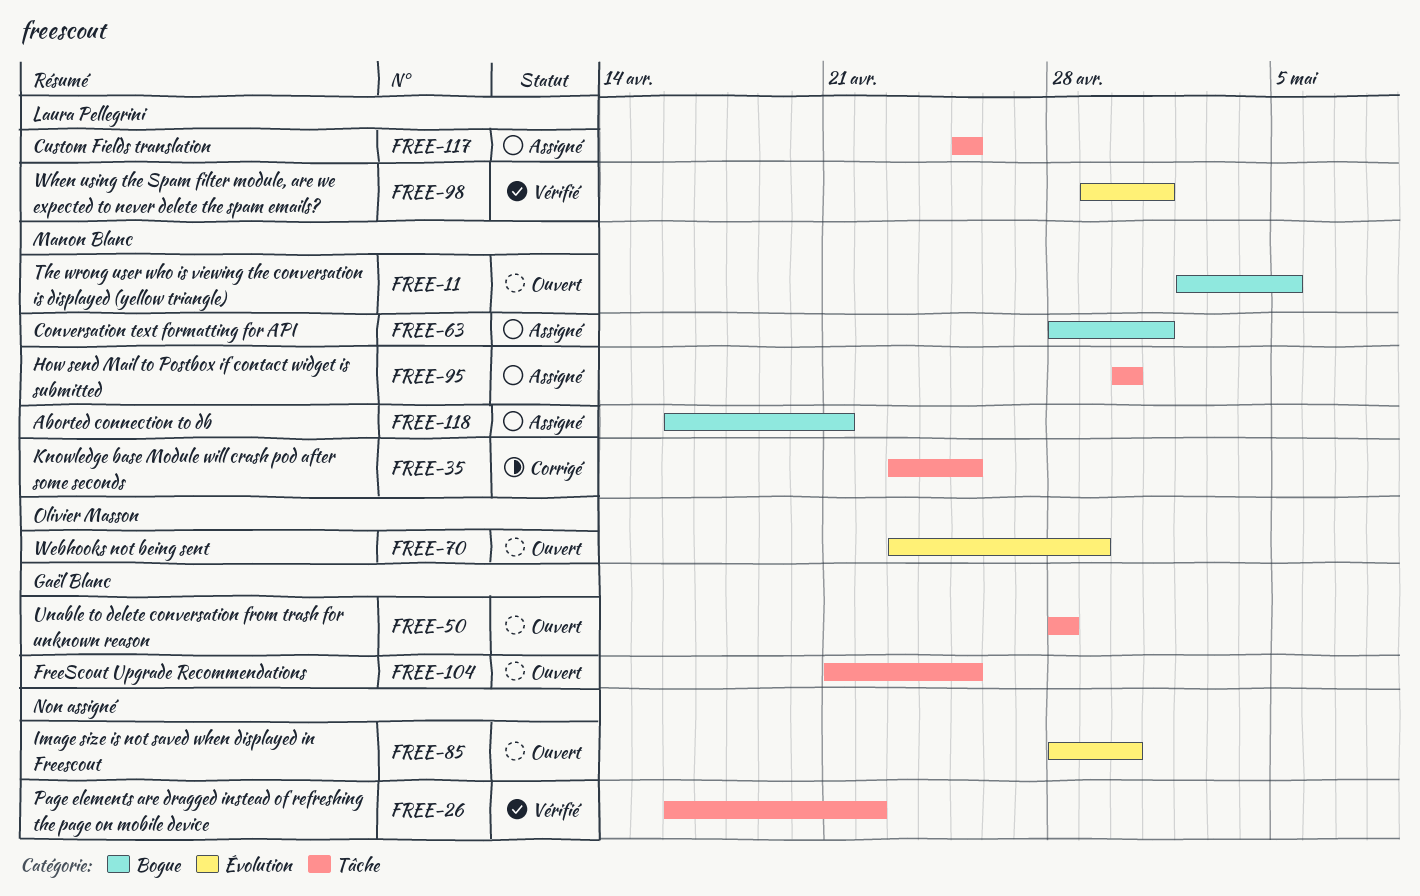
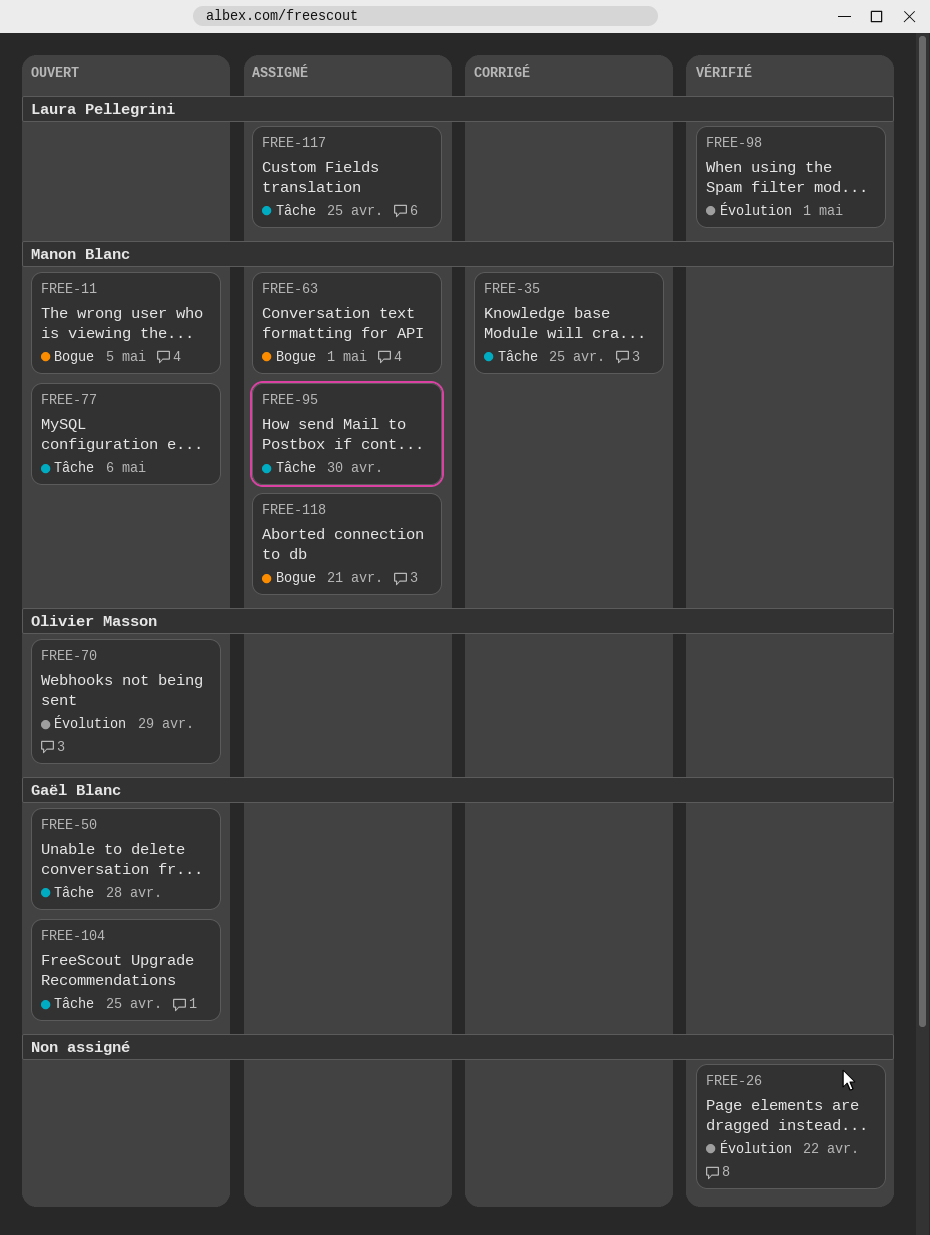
FREE-26, label: Tâche -> Évolution
FREE-77: none -> present
FREE-85: present -> none

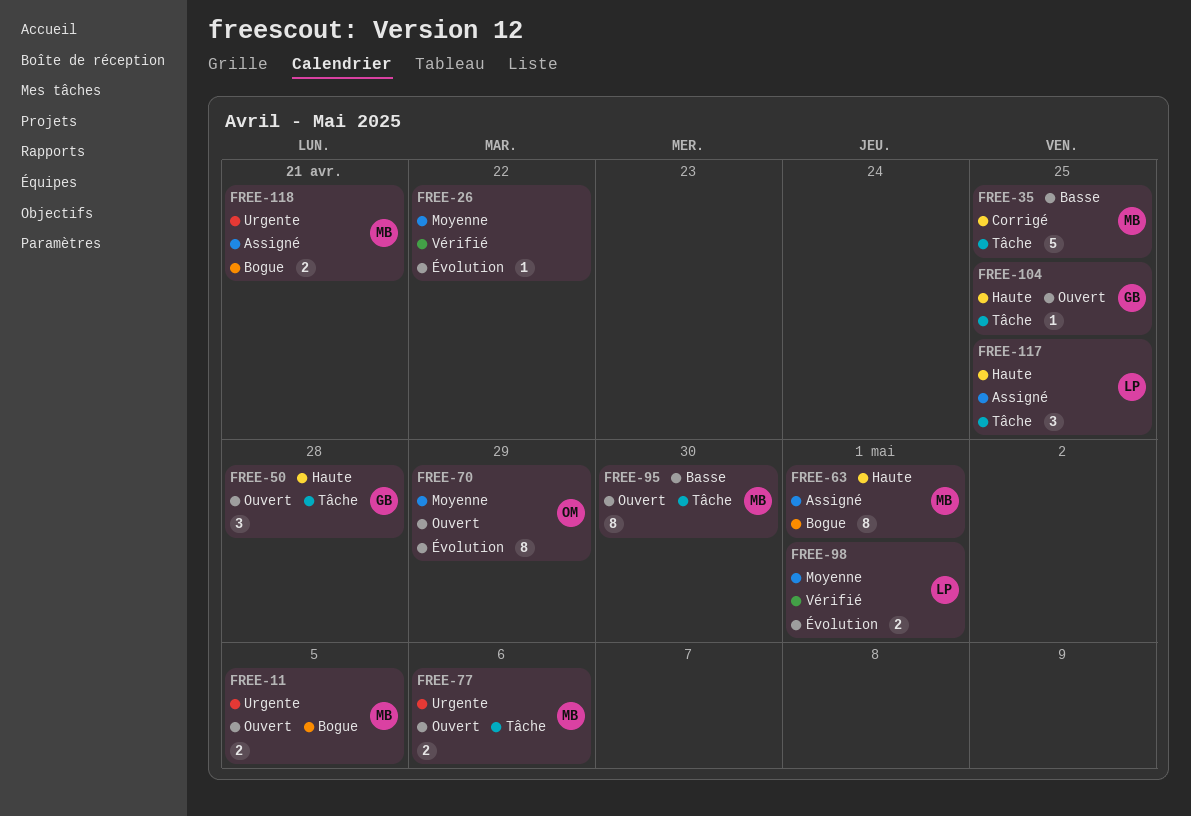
FREE-95, status: Assigné -> Ouvert

